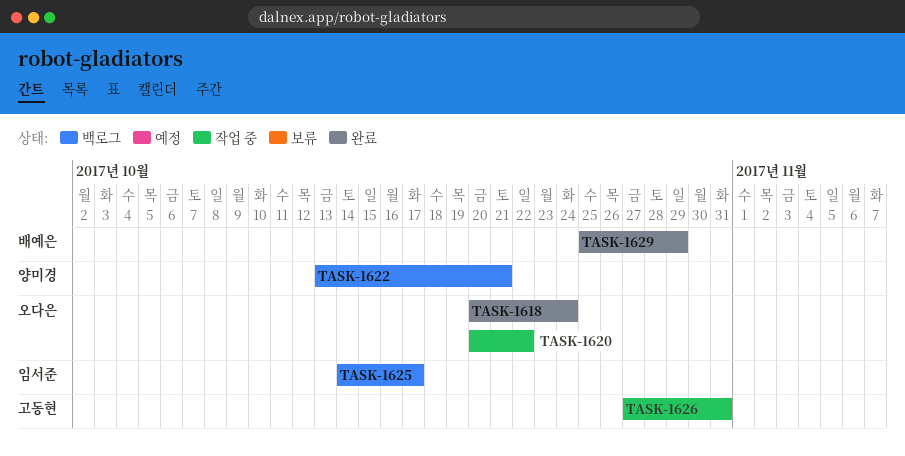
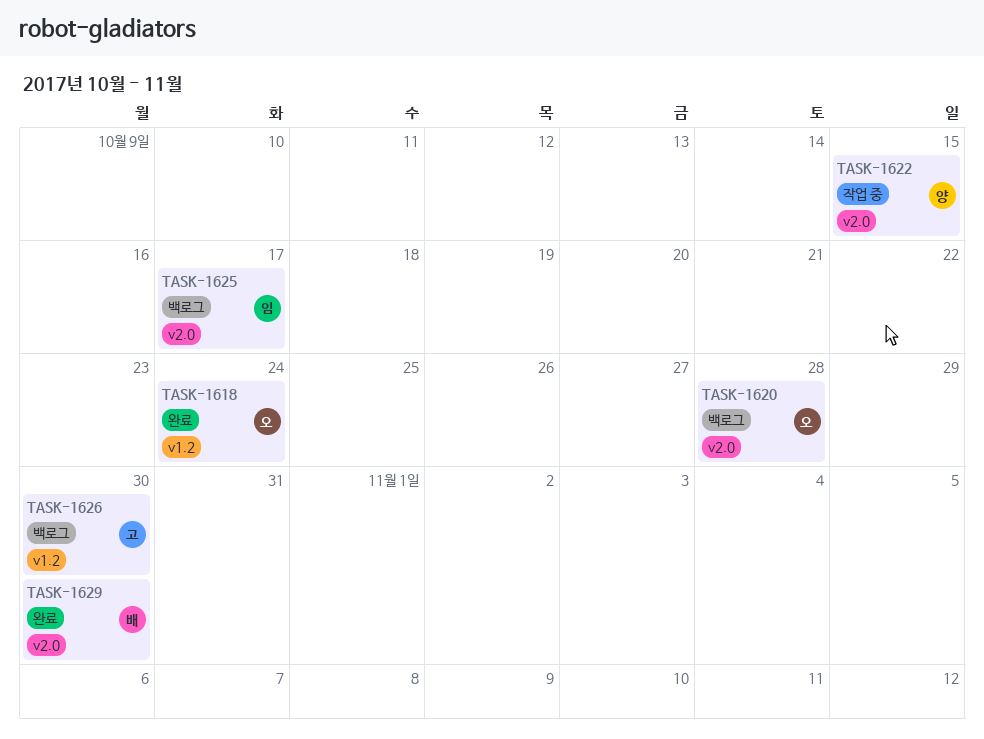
TASK-1620, status: 작업 중 -> 백로그
TASK-1620, due: Oct 22 -> Oct 28
TASK-1622, status: 백로그 -> 작업 중
TASK-1622, due: Oct 21 -> Oct 15
TASK-1626, status: 작업 중 -> 백로그
TASK-1626, due: Oct 31 -> Oct 30
TASK-1629, due: Oct 29 -> Oct 30

